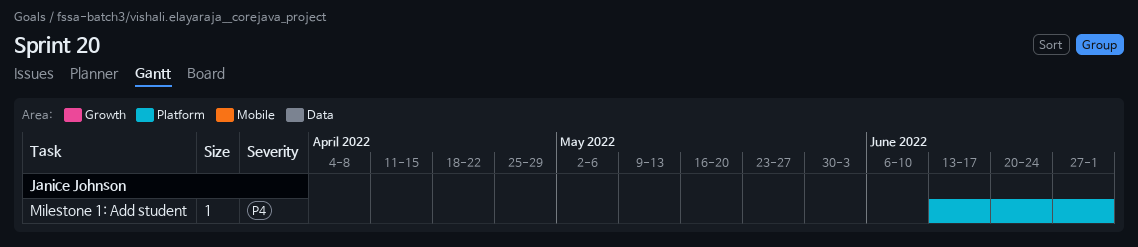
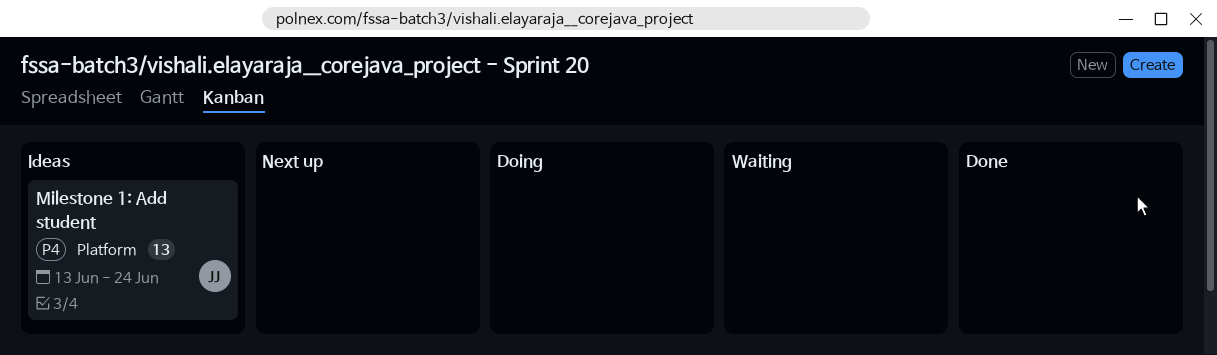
Milestone 1: Add student, estimate: 1 -> 13
Milestone 1: Add student, due: Jul 1 -> Jun 24

